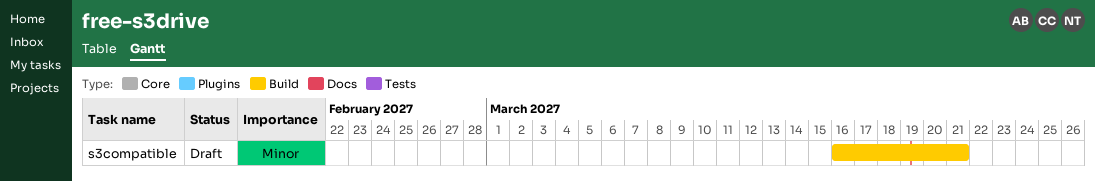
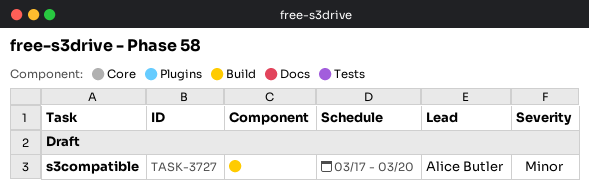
s3compatible, start: Mar 16 -> Mar 17
s3compatible, due: Mar 21 -> Mar 20

